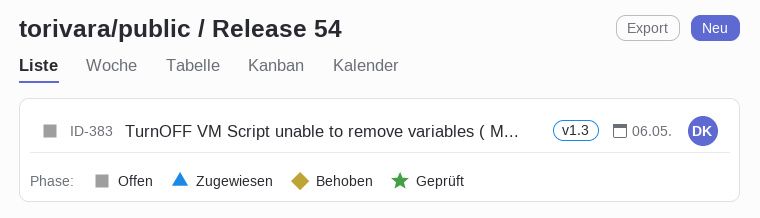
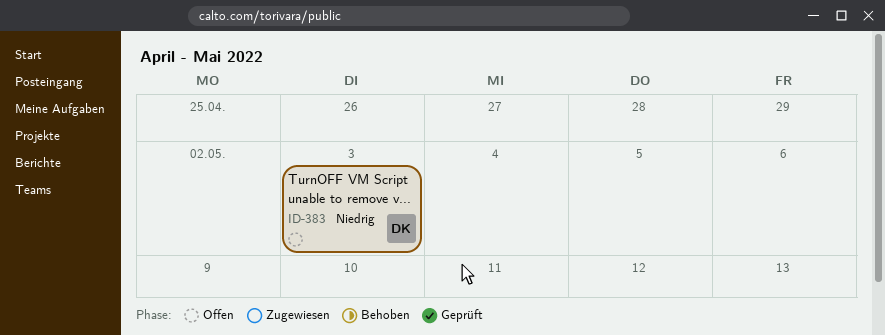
ID-383, due: May 6 -> May 3

